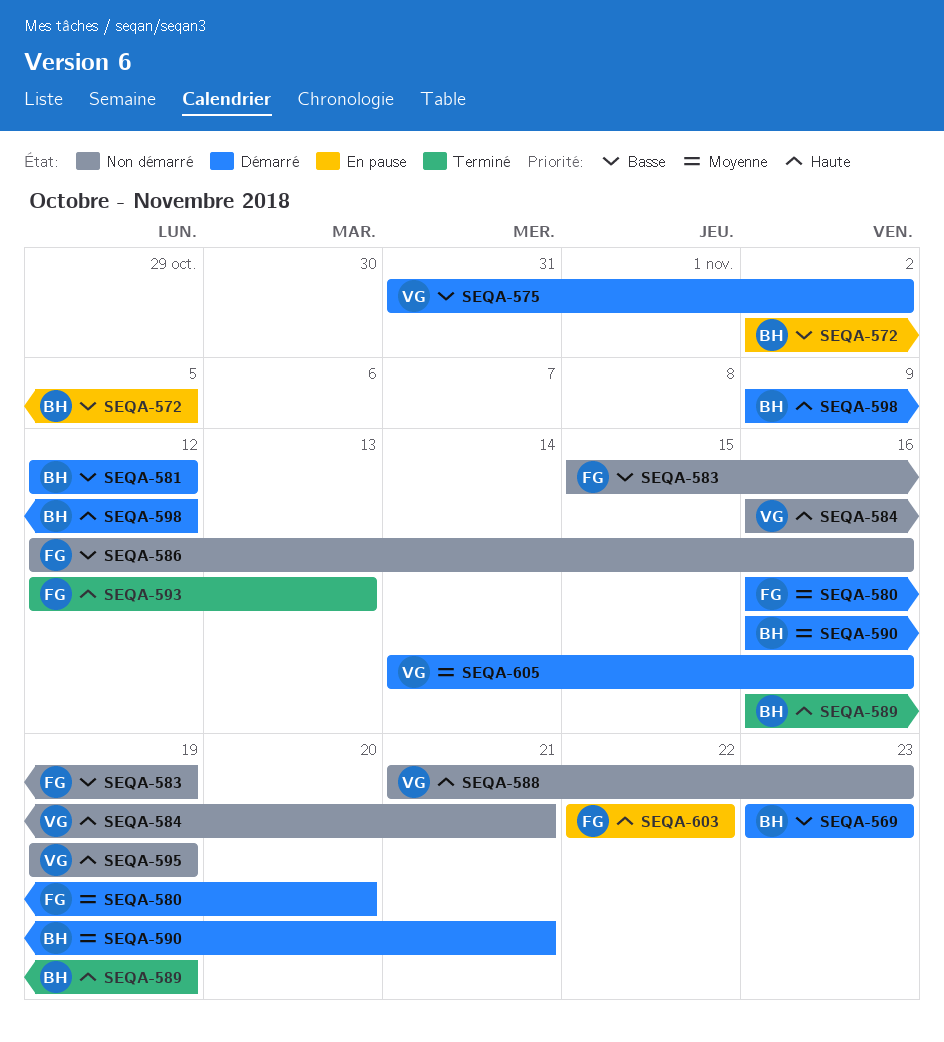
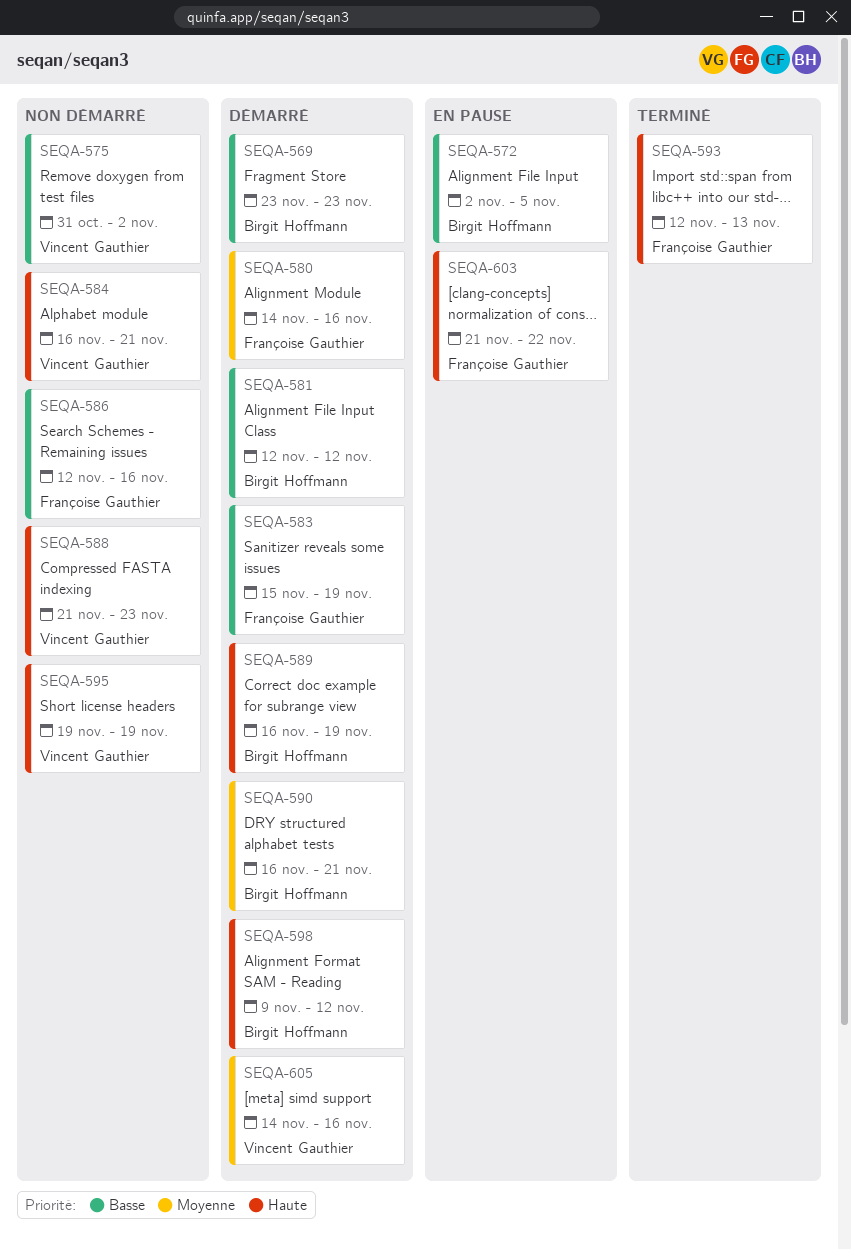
SEQA-575, status: Démarré -> Non démarré
SEQA-580, start: Nov 16 -> Nov 14
SEQA-580, due: Nov 20 -> Nov 16
SEQA-583, status: Non démarré -> Démarré
SEQA-589, status: Terminé -> Démarré
SEQA-603, start: Nov 22 -> Nov 21

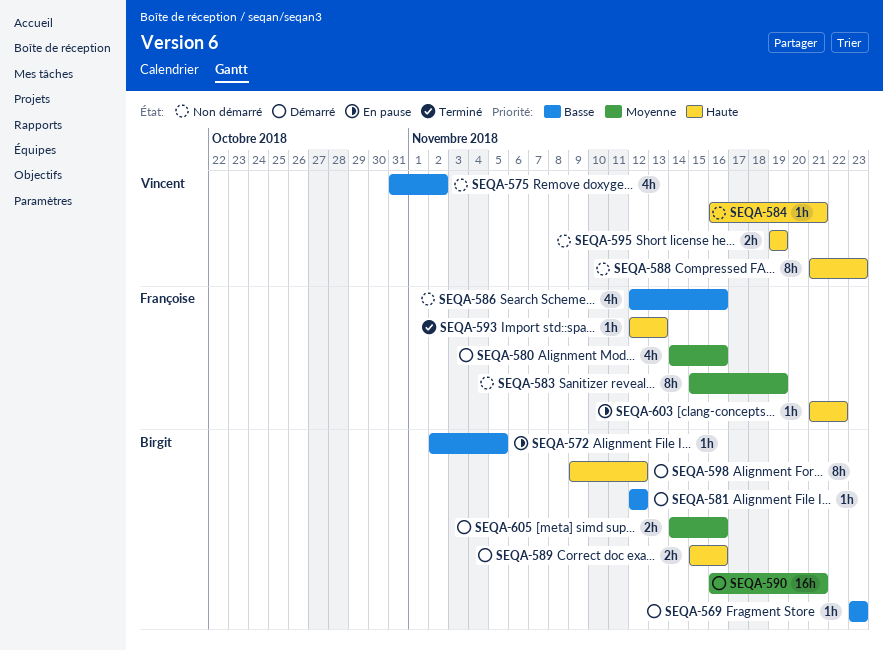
SEQA-583, status: Démarré -> Non démarré
SEQA-583, priority: Basse -> Moyenne
SEQA-589, start: Nov 16 -> Nov 15
SEQA-589, due: Nov 19 -> Nov 16
SEQA-605, owner: Vincent Gauthier -> Birgit Hoffmann

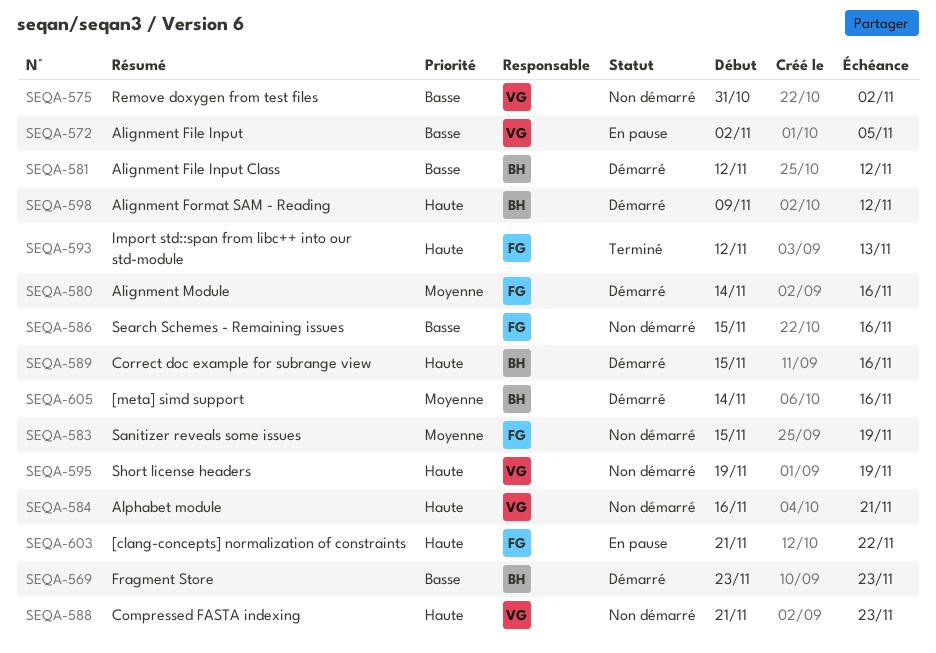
SEQA-572, owner: Birgit -> Vincent
SEQA-586, start: Nov 12 -> Nov 15
SEQA-590: present -> none

